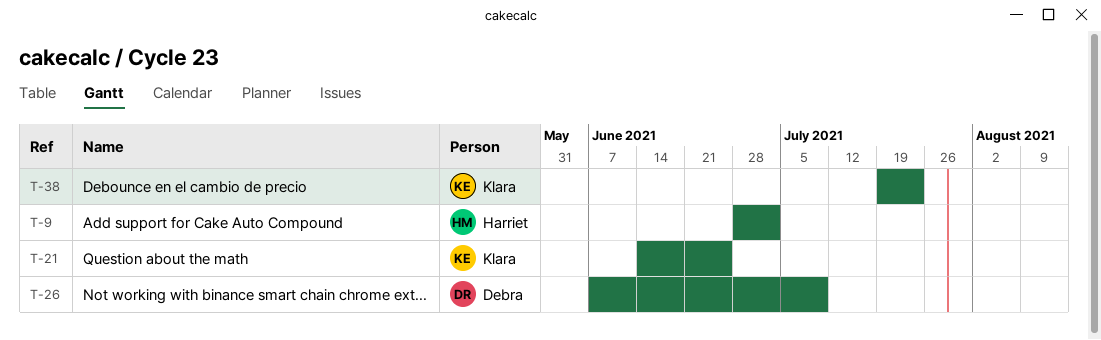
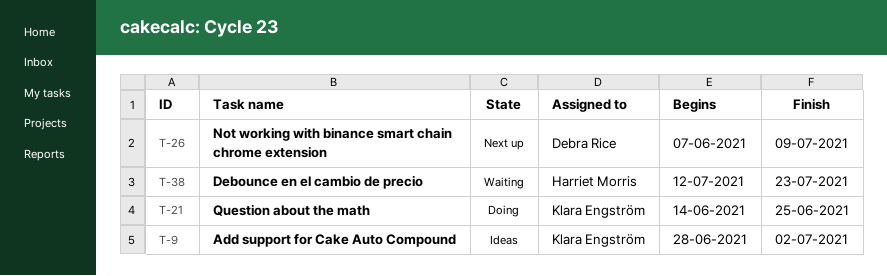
T-9, owner: Harriet Morris -> Klara Engström
T-38, owner: Klara Engström -> Harriet Morris
T-38, start: Jul 19 -> Jul 12

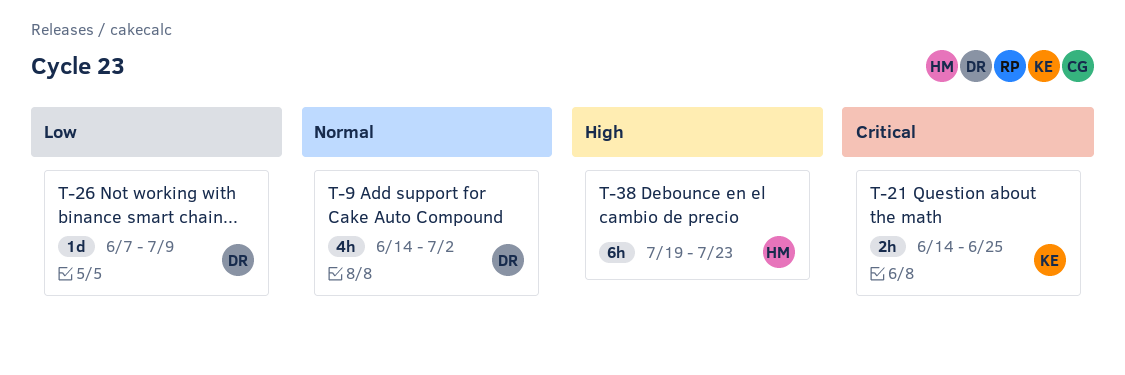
T-9, owner: Klara Engström -> Debra Rice
T-9, start: Jun 28 -> Jun 14
T-38, start: Jul 12 -> Jul 19

